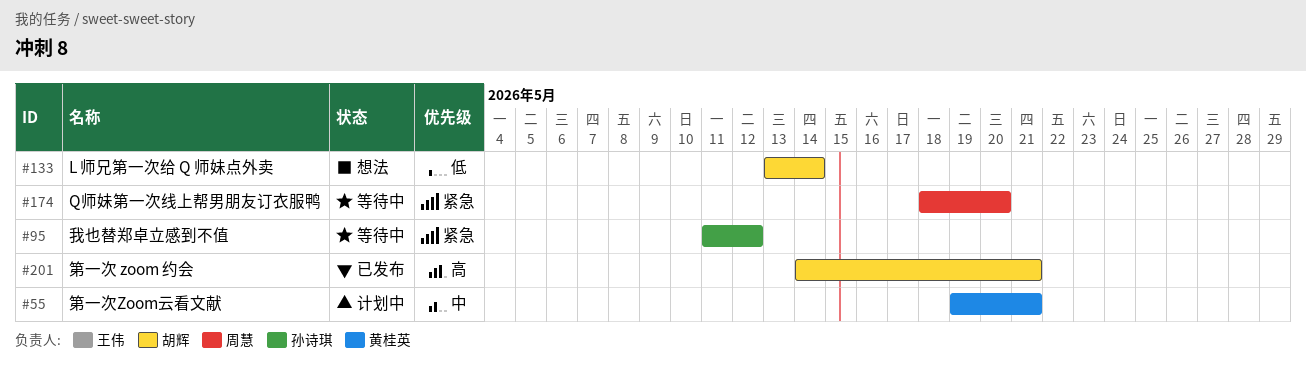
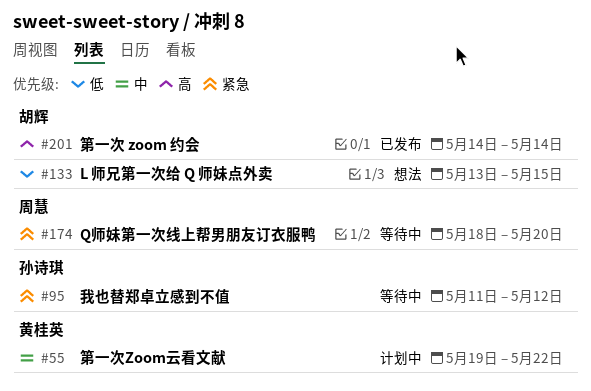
#55, due: May 21 -> May 22
#133, due: May 14 -> May 15
#201, due: May 21 -> May 14

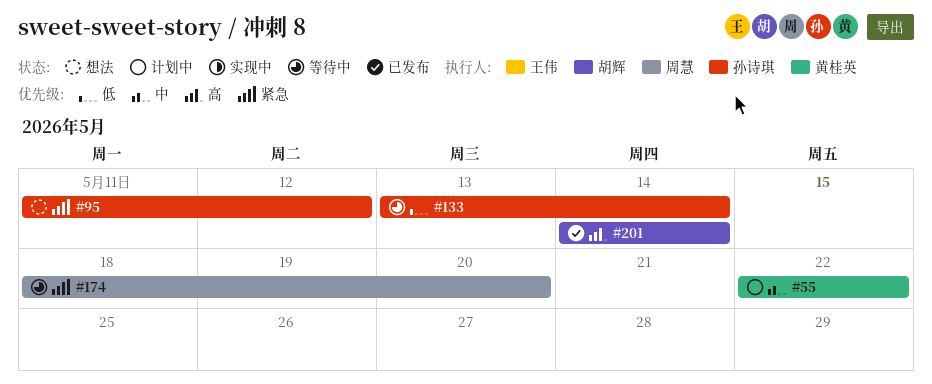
#55, start: May 19 -> May 22
#95, status: 等待中 -> 想法
#133, status: 想法 -> 等待中
#133, owner: 胡辉 -> 孙诗琪
#133, due: May 15 -> May 14

